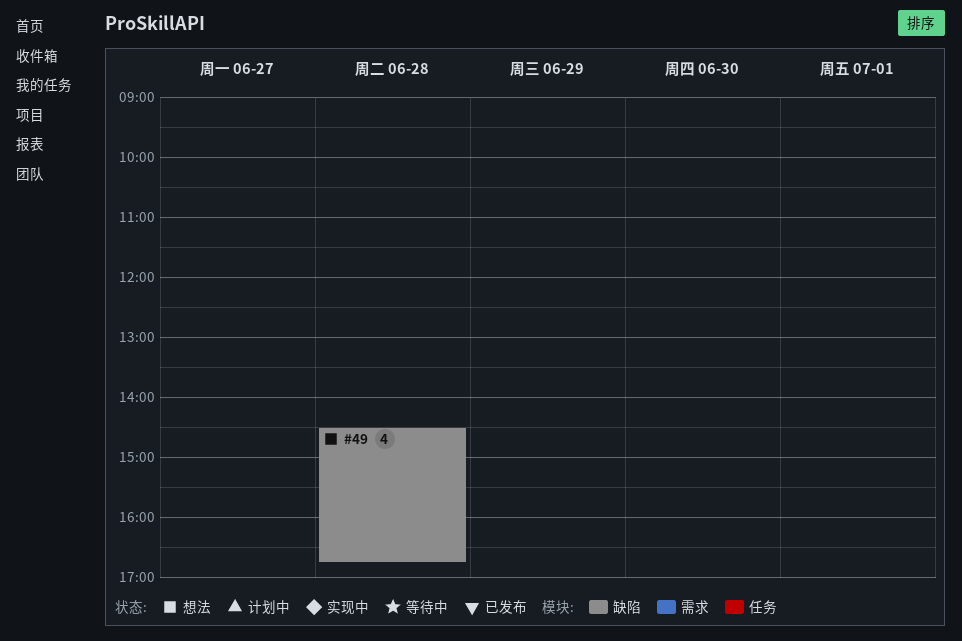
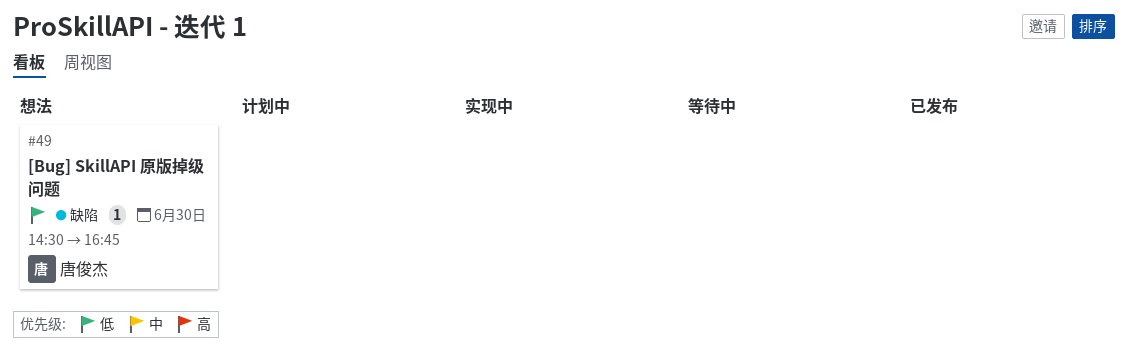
#49, estimate: 4 -> 1
#49, day: Jun 28 -> Jun 30

